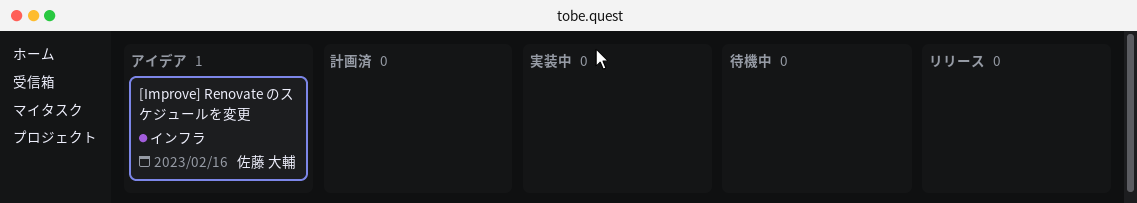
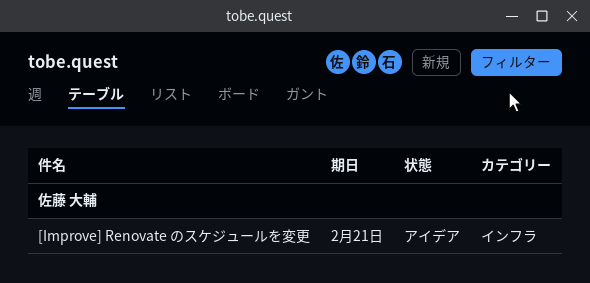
[Improve] Renovate のスケジュールを変更, due: Feb 16 -> Feb 21

